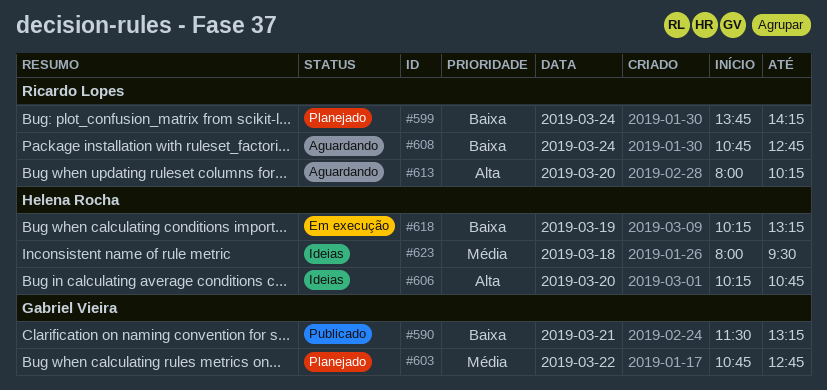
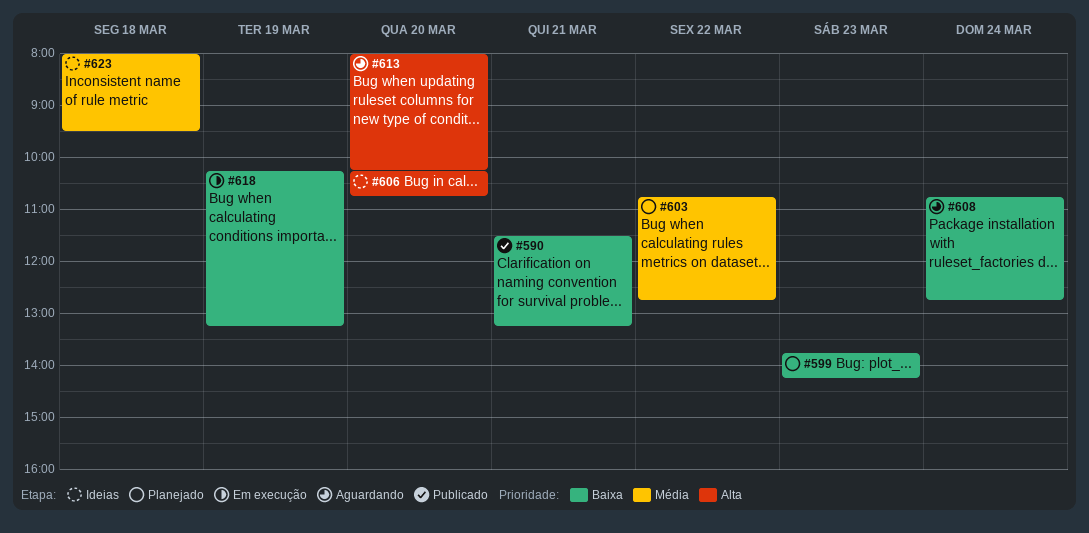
#599, day: Mar 24 -> Mar 23

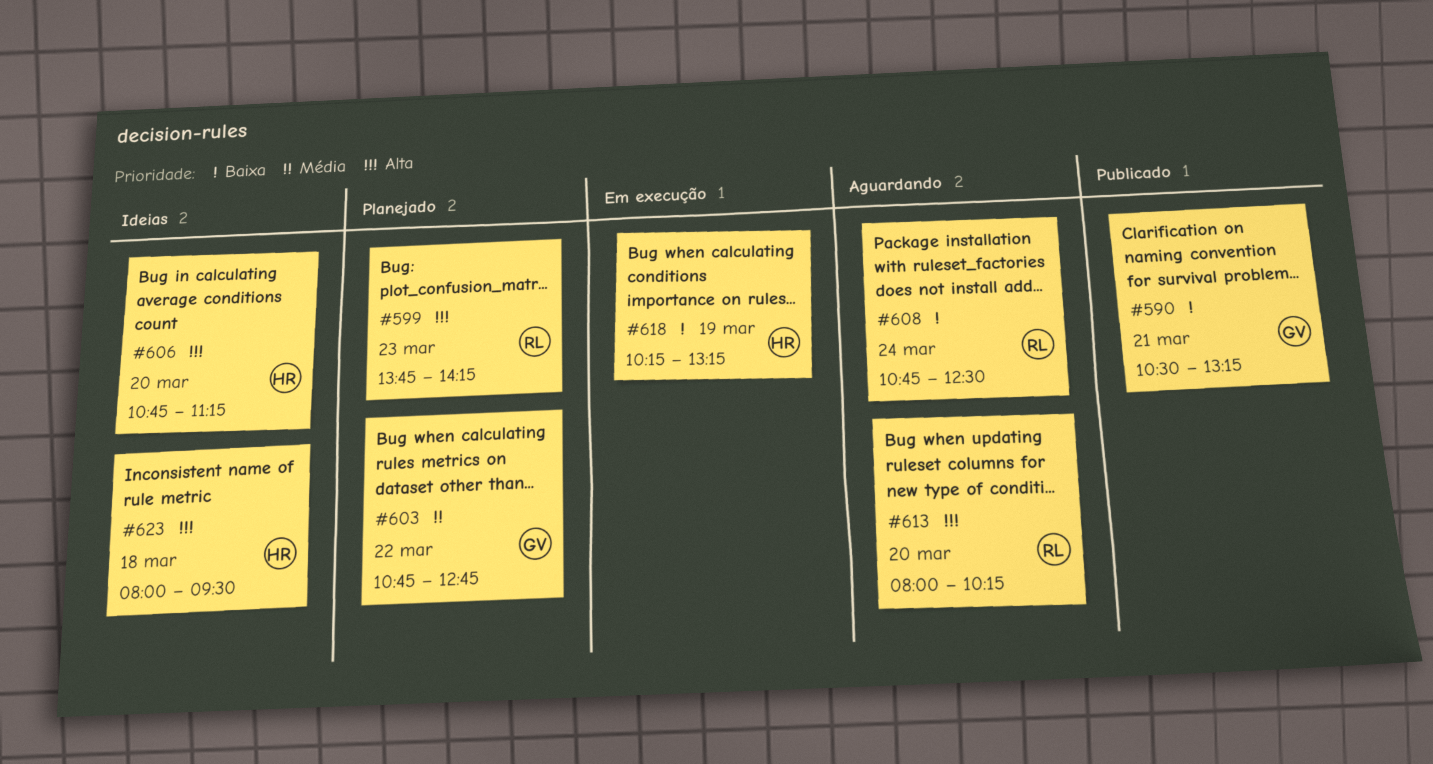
#590, begins: 11:30 -> 10:30
#599, priority: Baixa -> Alta
#606, begins: 10:15 -> 10:45
#606, ends: 10:45 -> 11:15
#608, ends: 12:45 -> 12:30
#623, priority: Média -> Alta

